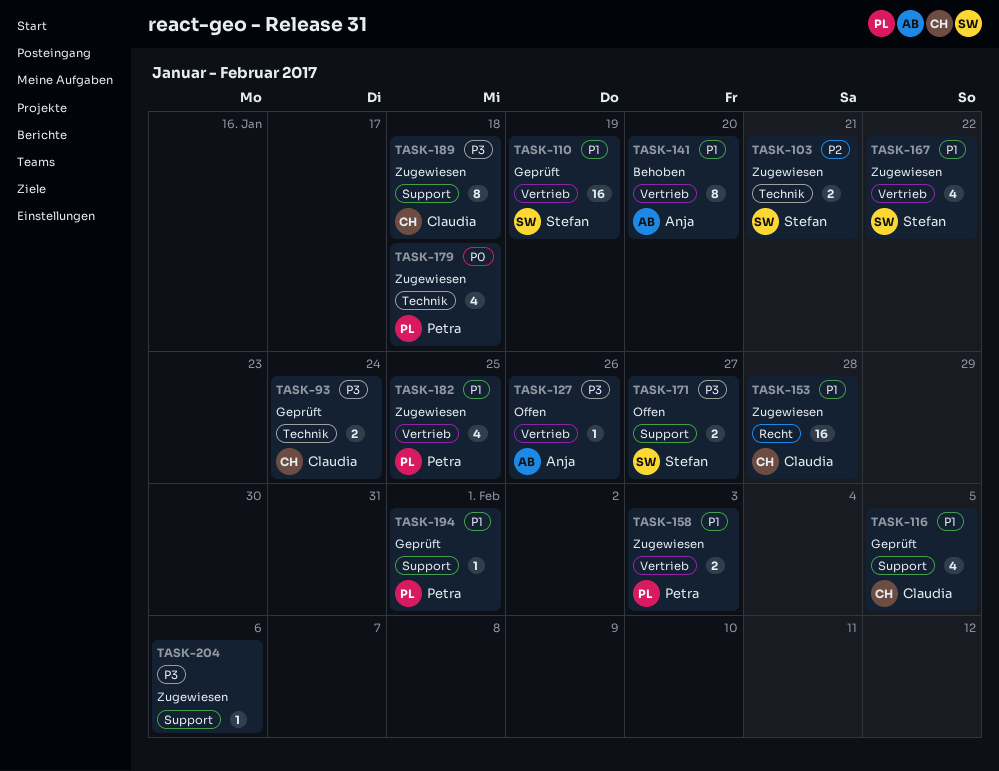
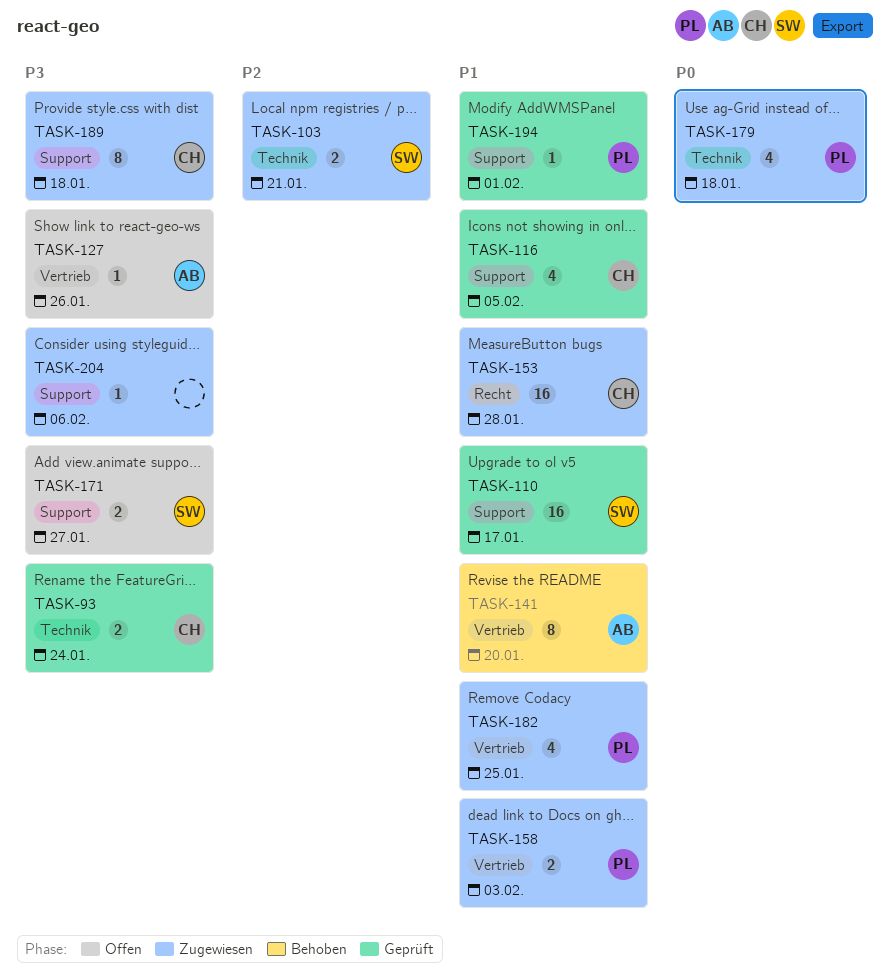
TASK-110, label: Vertrieb -> Support
TASK-110, due: Jan 19 -> Jan 17
TASK-167: present -> none

